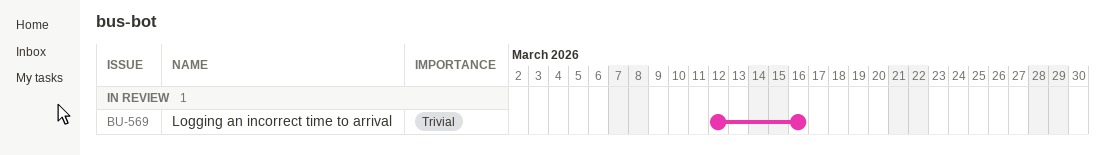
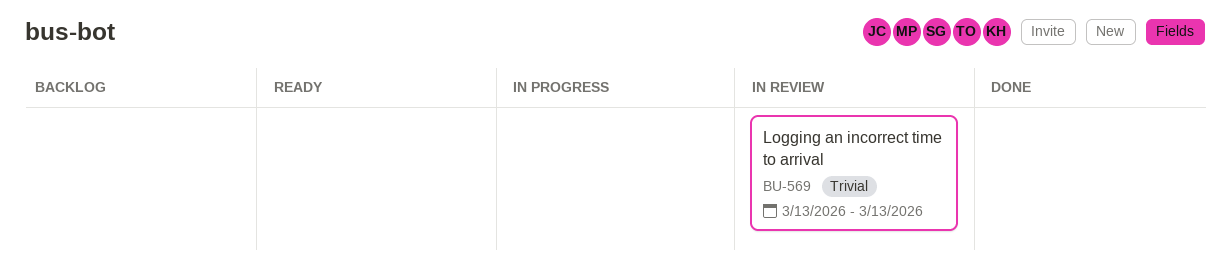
BU-569, start: Mar 12 -> Mar 13
BU-569, due: Mar 16 -> Mar 13

